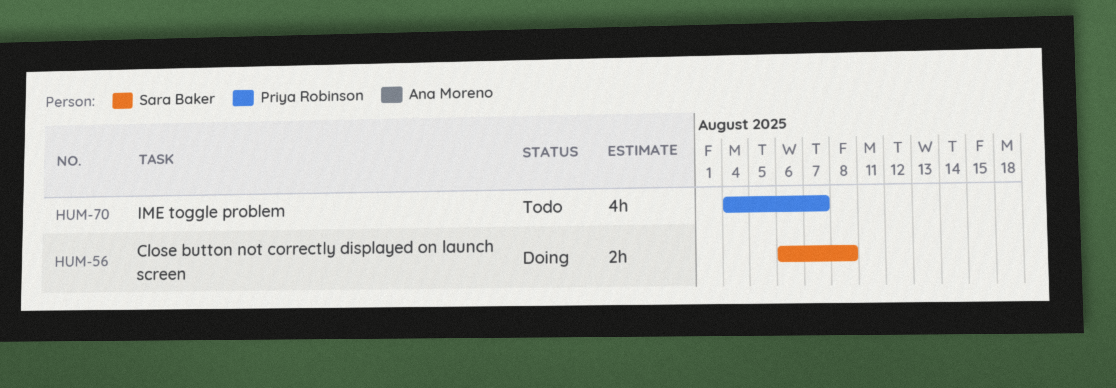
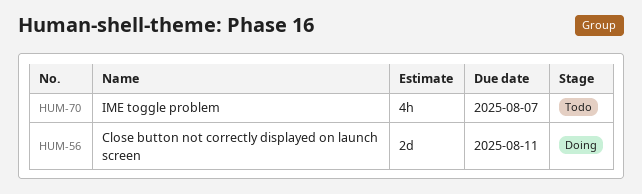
HUM-56, estimate: 2h -> 2d
HUM-56, due: Aug 8 -> Aug 11

